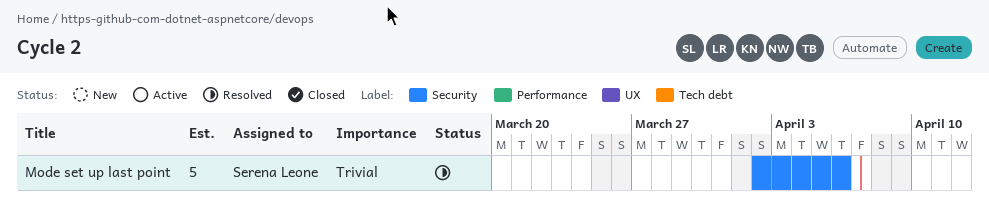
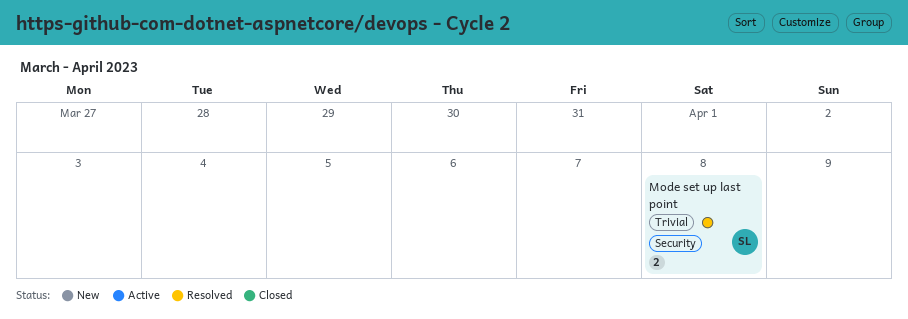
Mode set up last point, estimate: 5 -> 2
Mode set up last point, due: Apr 6 -> Apr 8

